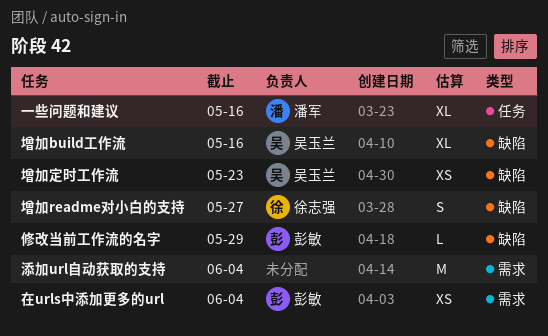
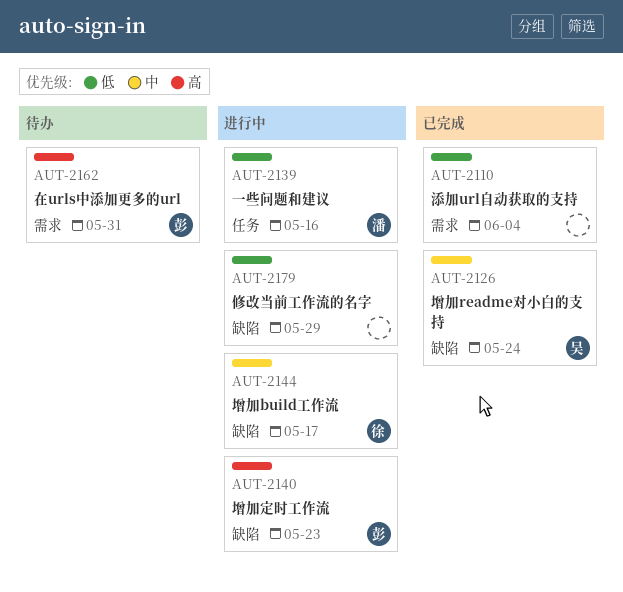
修改当前工作流的名字, owner: 彭敏 -> none
在urls中添加更多的url, due: Jun 4 -> May 31
增加build工作流, owner: 吴玉兰 -> 徐志强
增加build工作流, due: May 16 -> May 17
增加readme对小白的支持, owner: 徐志强 -> 吴玉兰
增加readme对小白的支持, due: May 27 -> May 24
增加定时工作流, owner: 吴玉兰 -> 彭敏

